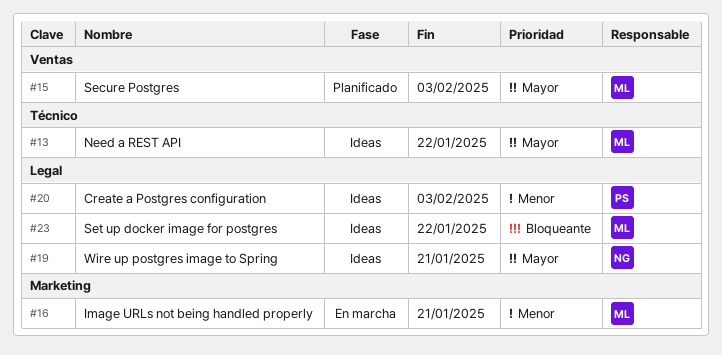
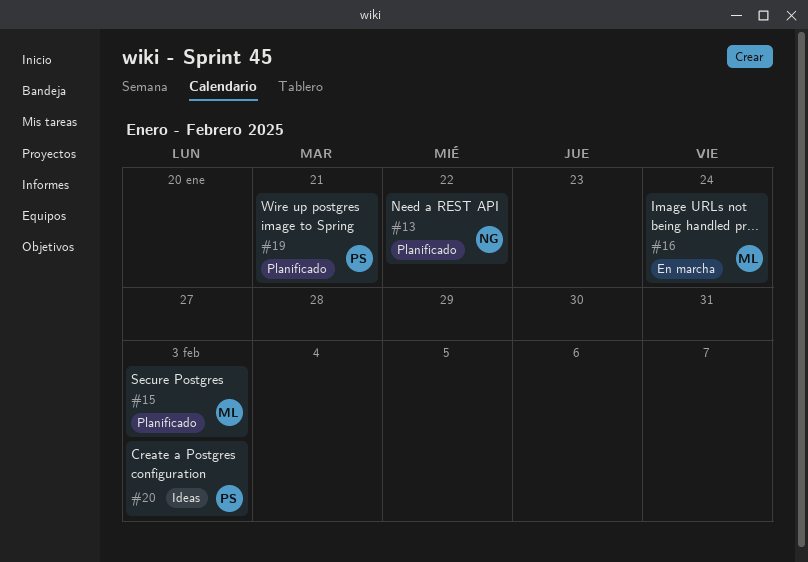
#13, status: Ideas -> Planificado
#13, owner: ML -> NG
#16, due: Jan 21 -> Jan 24
#19, status: Ideas -> Planificado
#19, owner: NG -> PS
#23: present -> none

